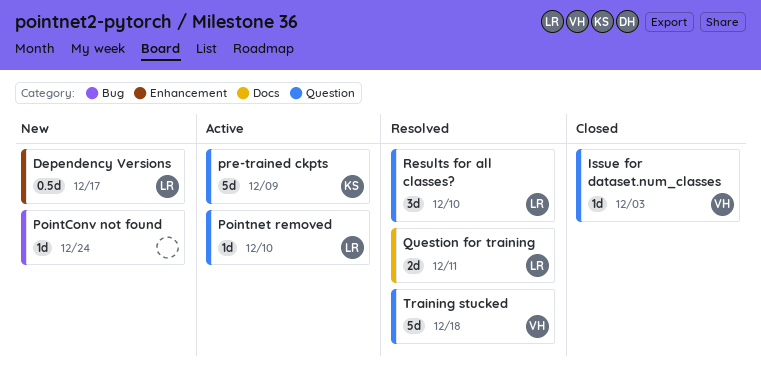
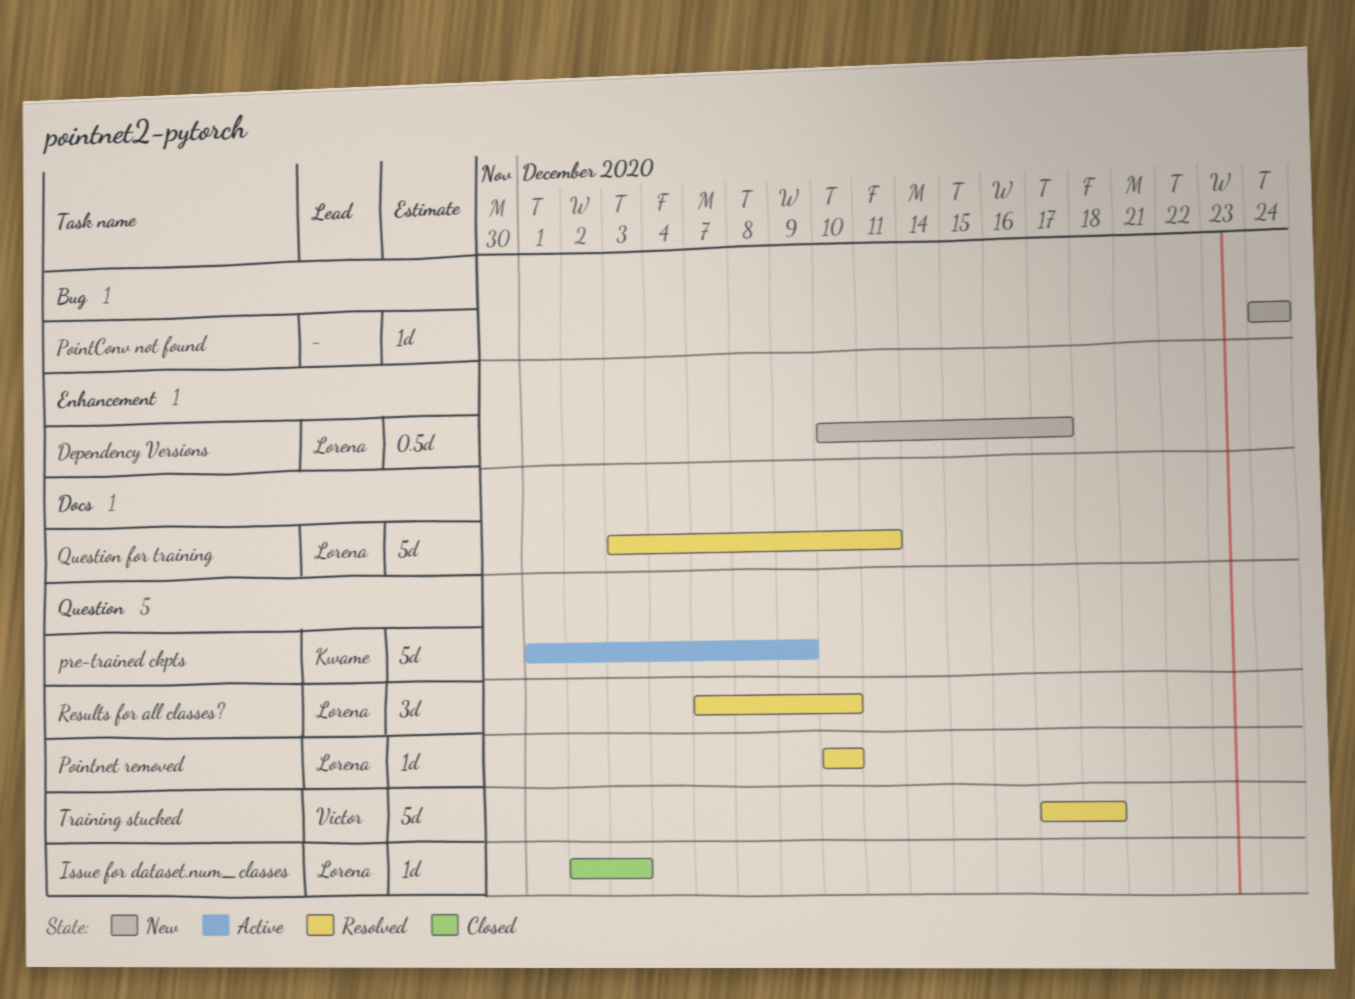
Issue for dataset.num_classes, owner: Victor -> Lorena
Pointnet removed, status: Active -> Resolved
Question for training, estimate: 2d -> 5d

